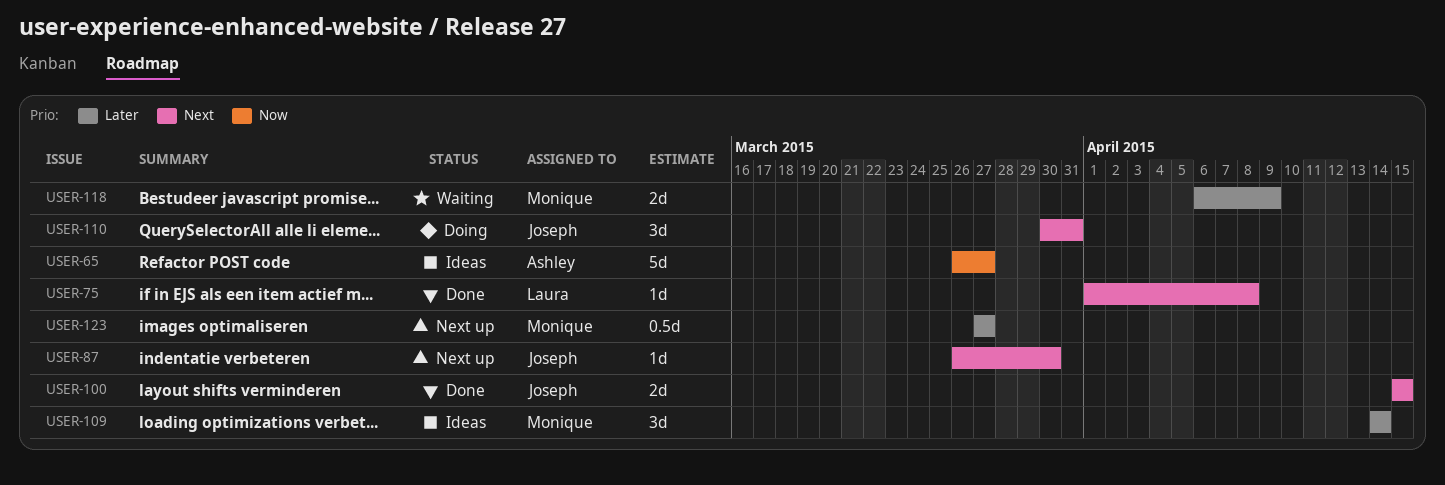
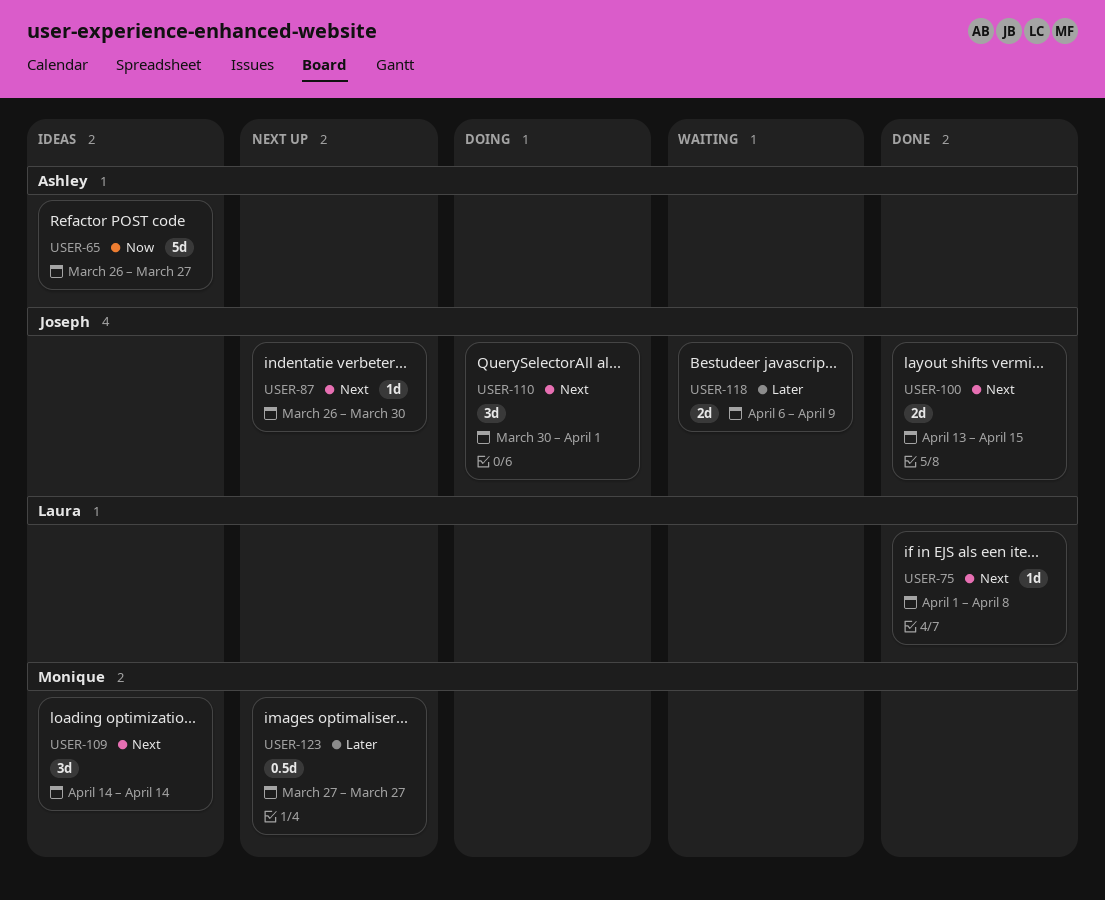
USER-100, start: Apr 15 -> Apr 13
USER-109, priority: Later -> Next
USER-110, due: Mar 31 -> Apr 1
USER-118, owner: Monique -> Joseph

